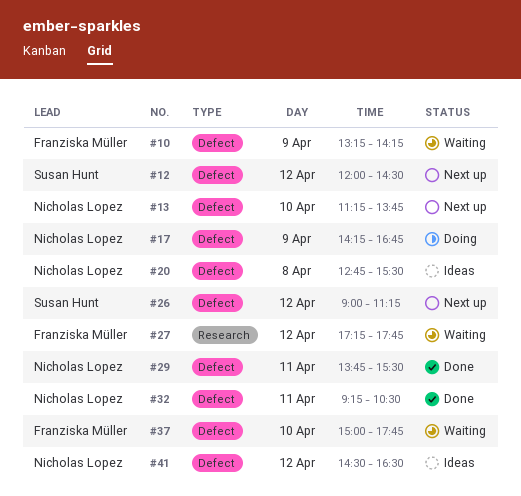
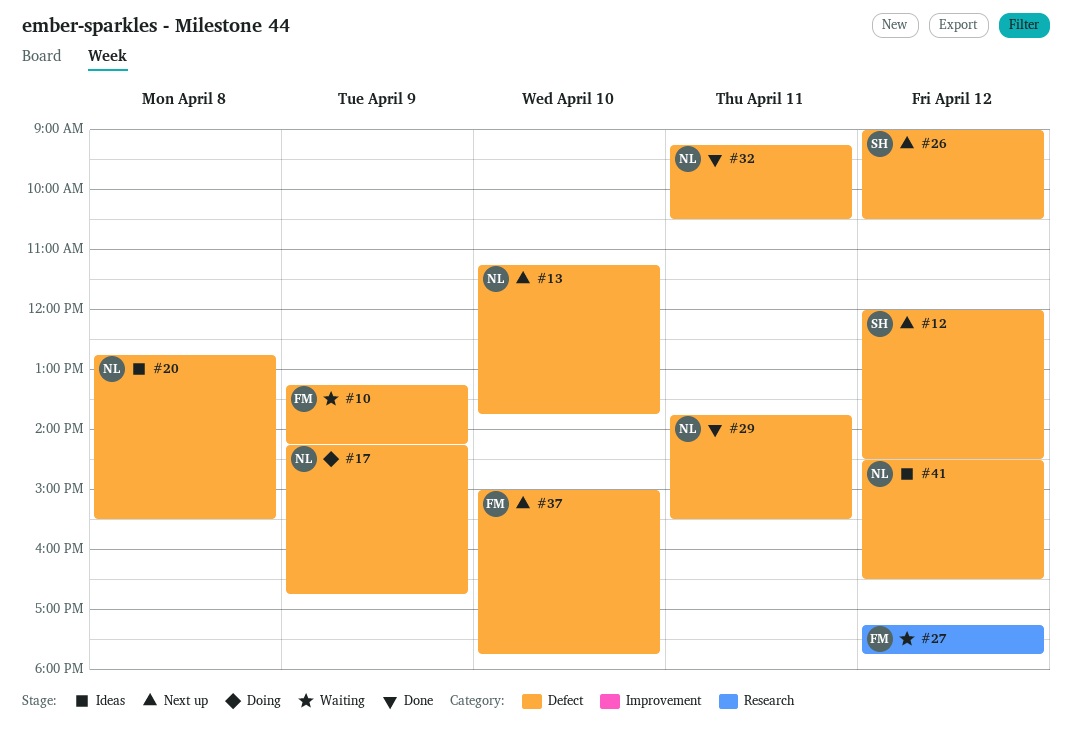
#26, ends: 11:15 -> 10:30
#37, status: Waiting -> Next up

